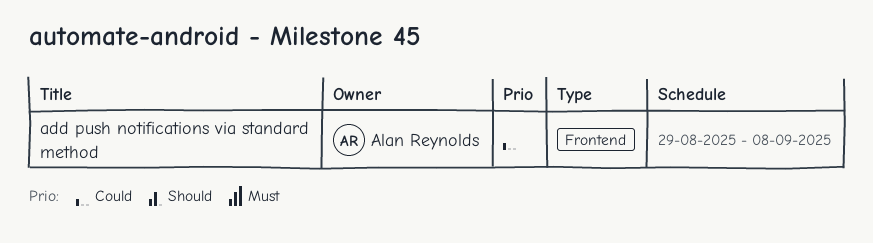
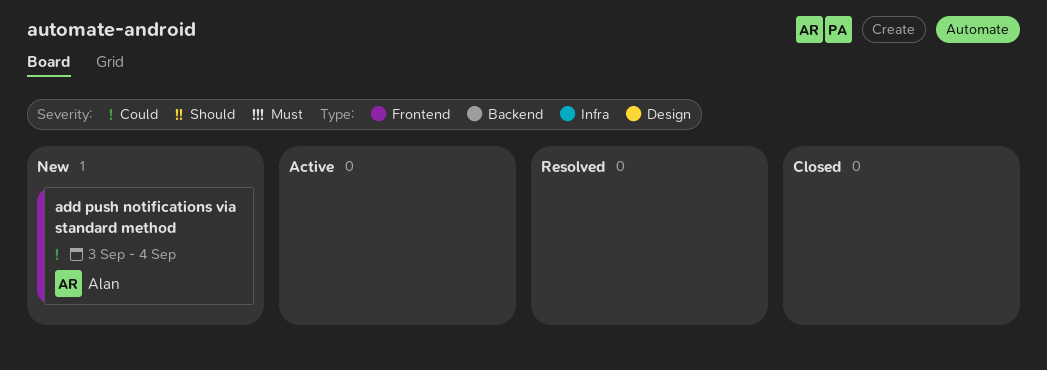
add push notifications via standard method, start: Aug 29 -> Sep 3
add push notifications via standard method, due: Sep 8 -> Sep 4

